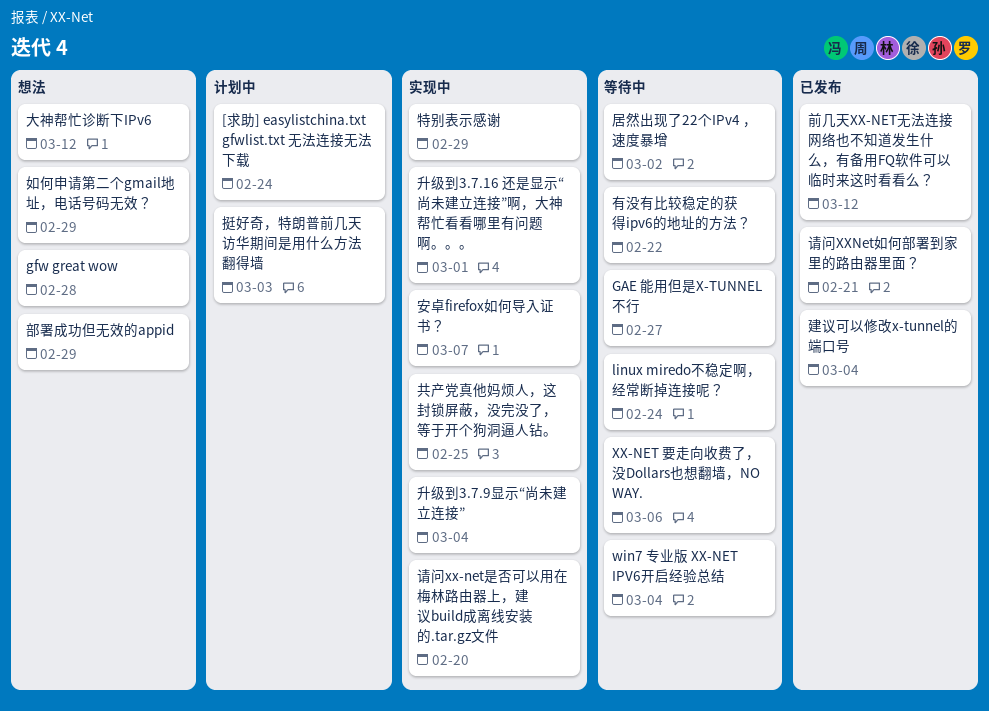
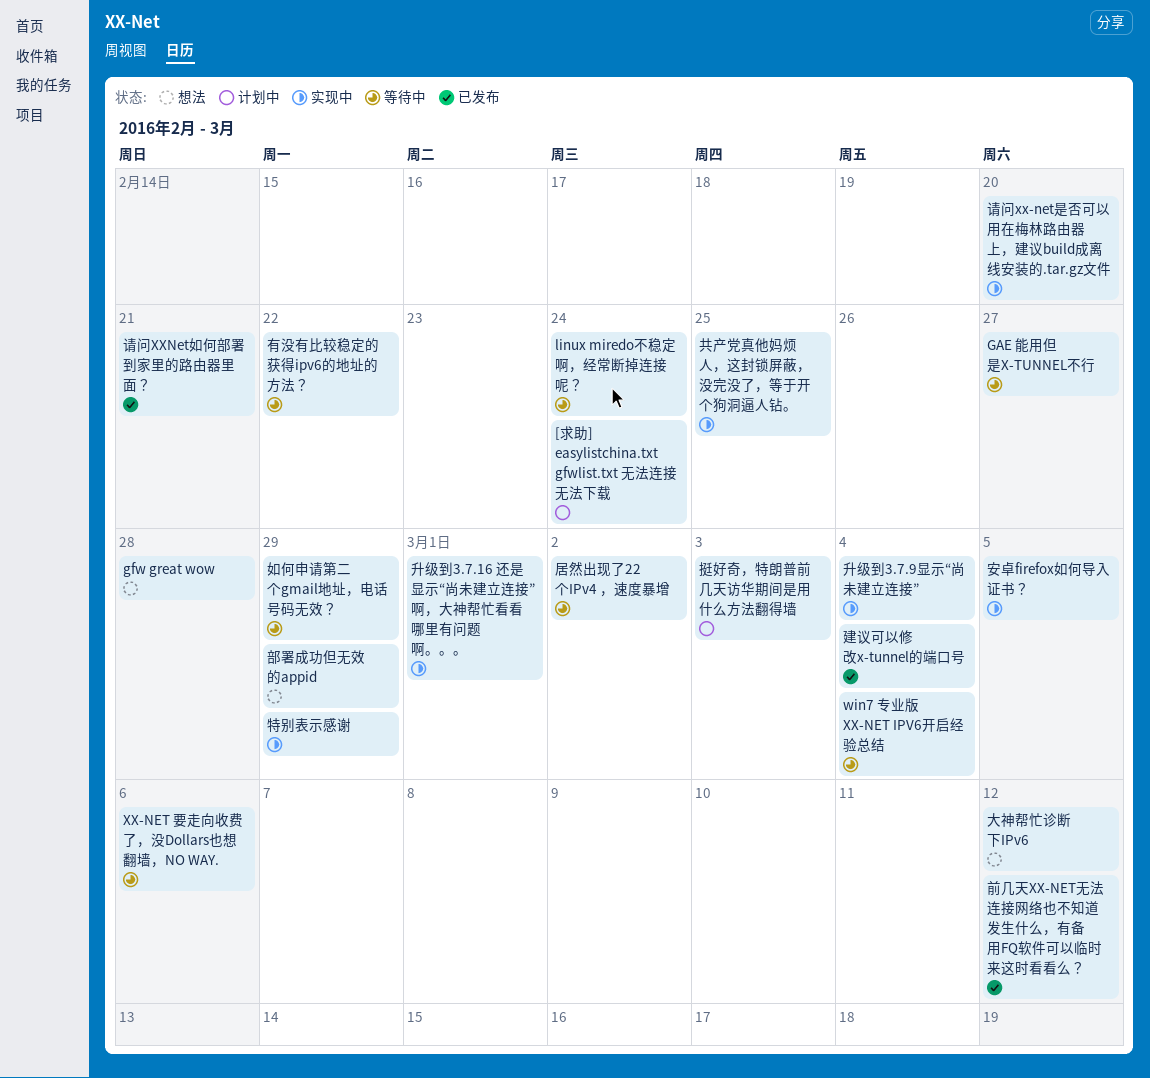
如何申请第二个gmail地址，电话号码无效？, status: 想法 -> 等待中
安卓firefox如何导入证书？, due: Mar 7 -> Mar 5

